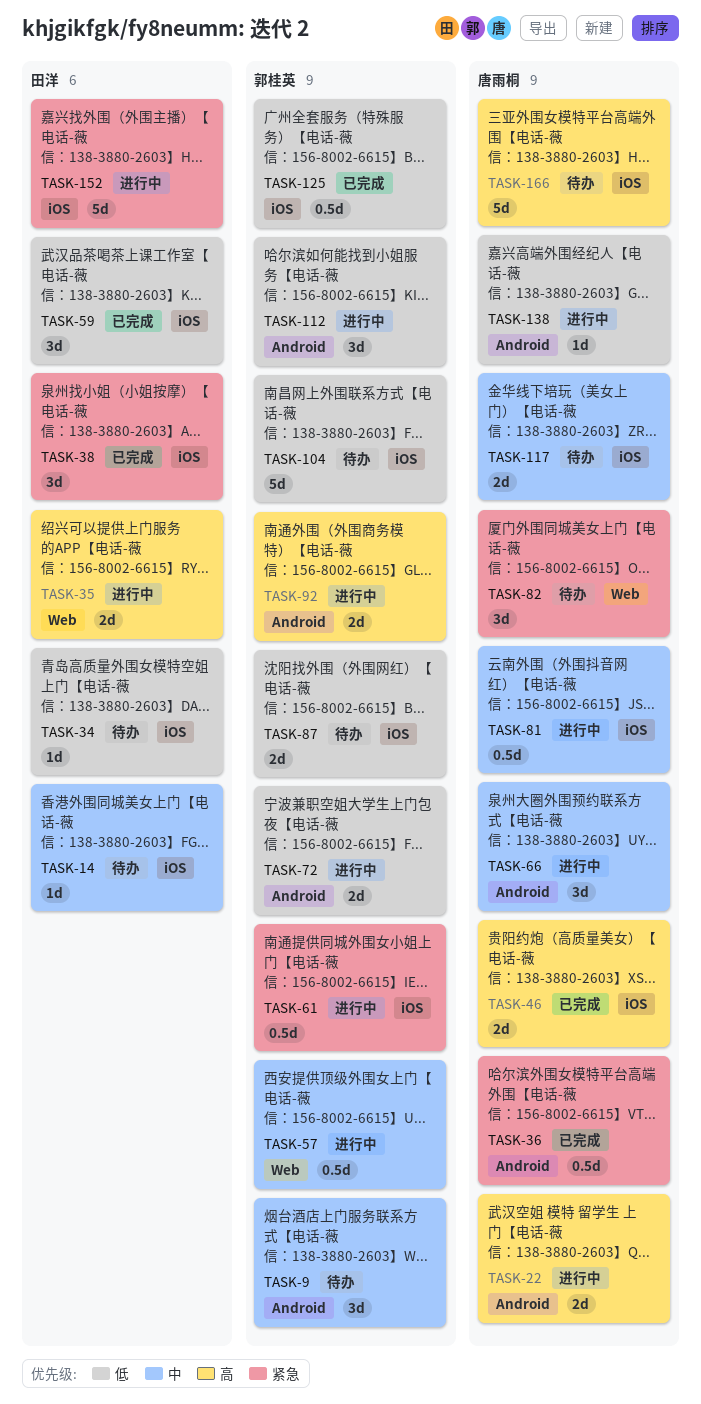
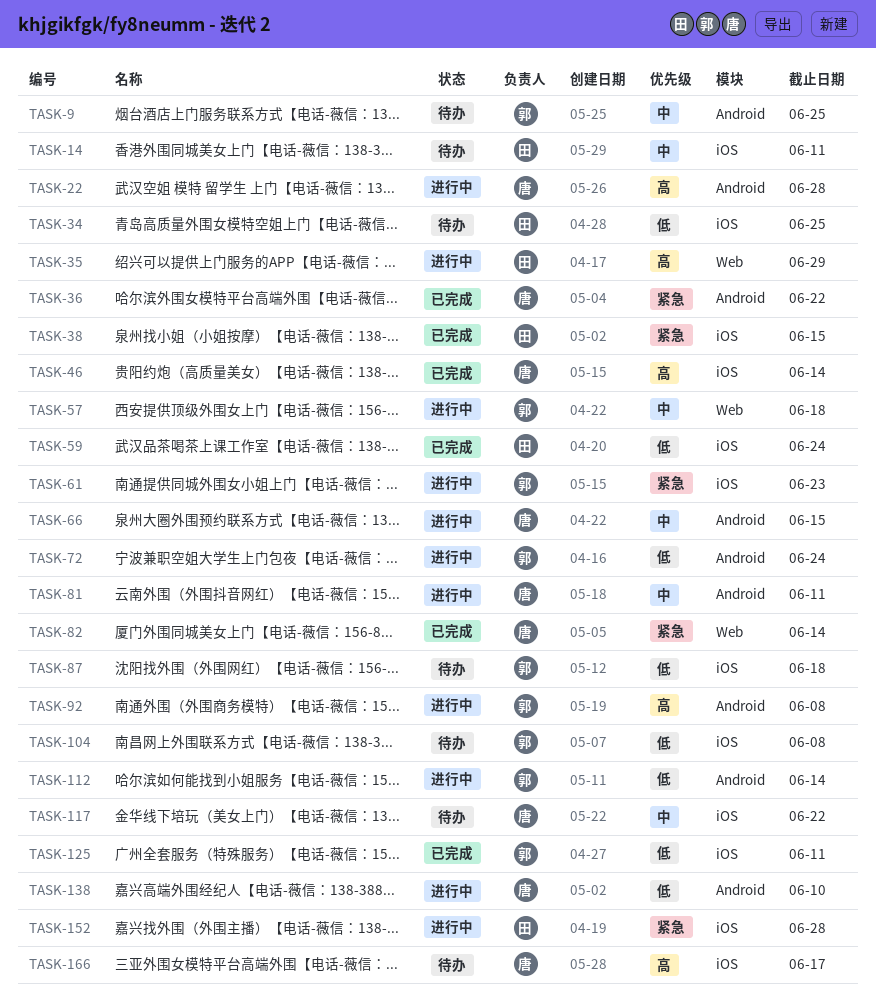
TASK-81, label: iOS -> Android
TASK-82, status: 待办 -> 已完成

